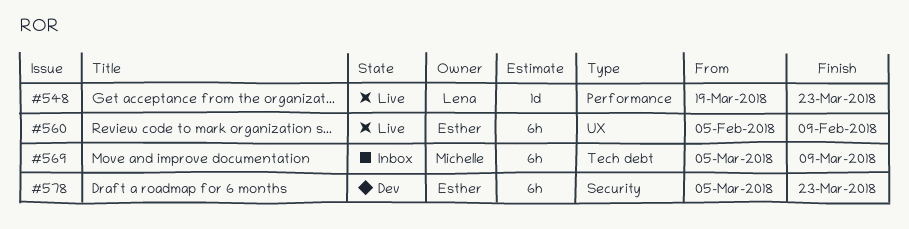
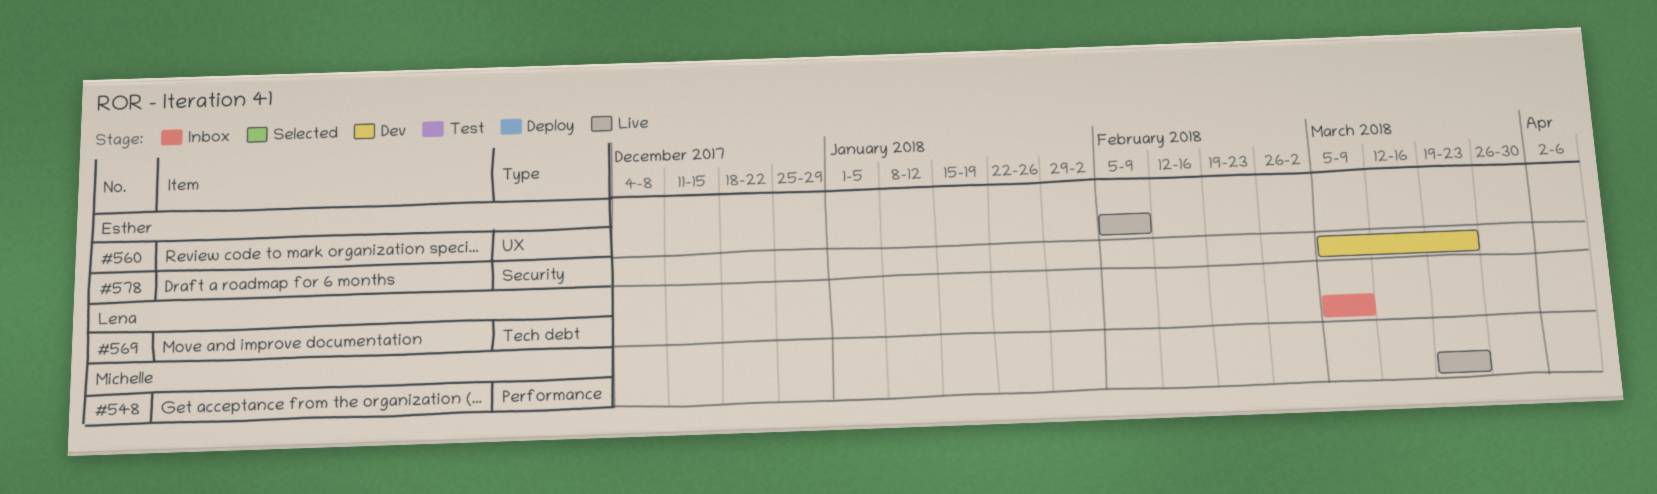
#548, owner: Lena -> Michelle
#569, owner: Michelle -> Lena

